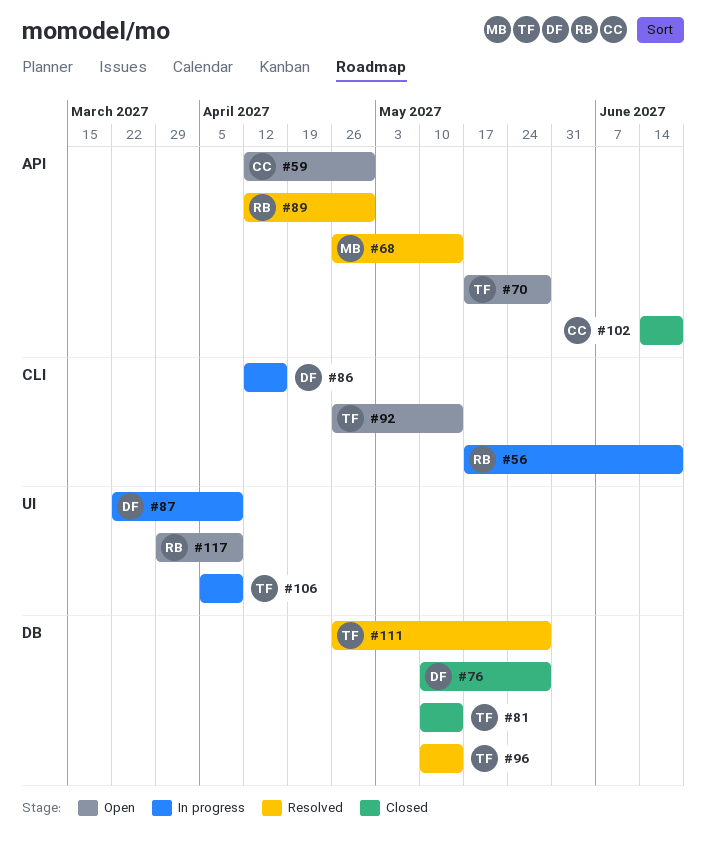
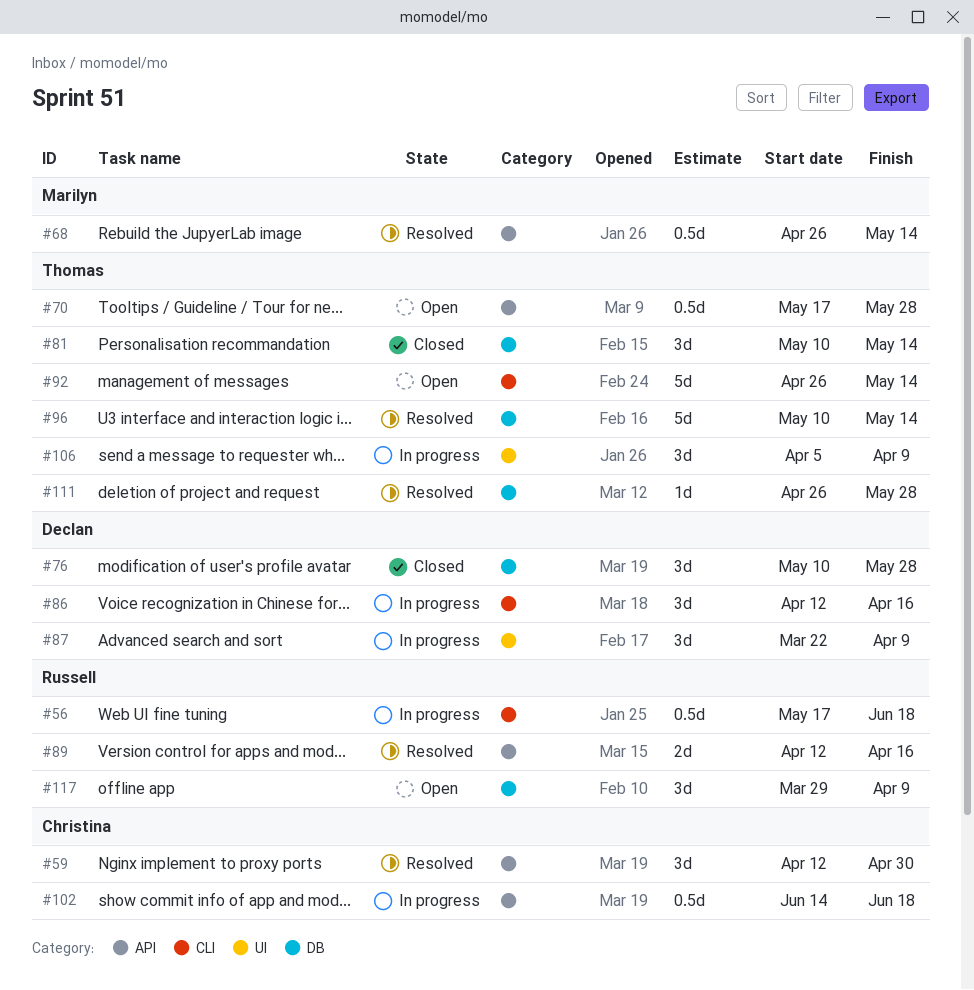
#59, status: Open -> Resolved
#89, due: Apr 30 -> Apr 16
#102, status: Closed -> In progress
#117, label: UI -> DB

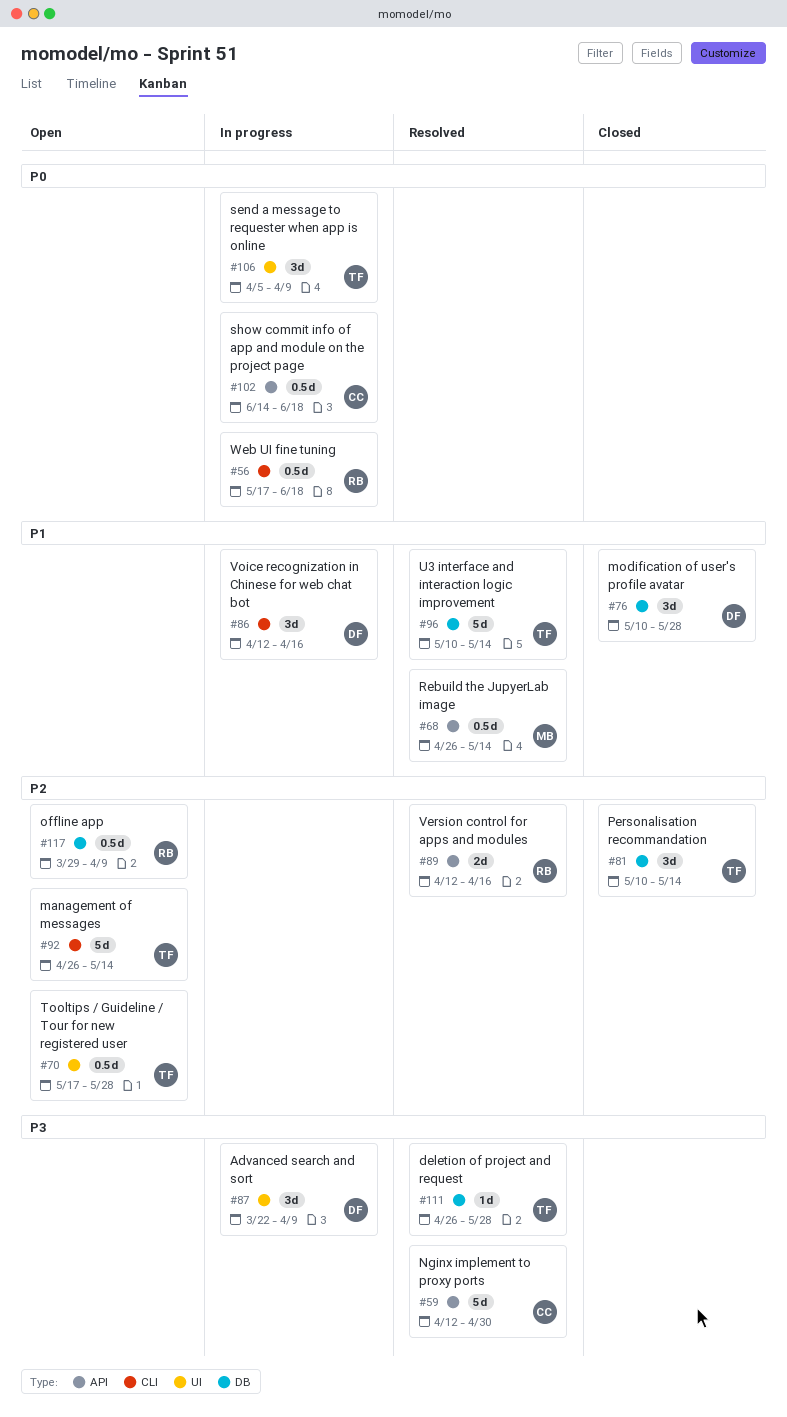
#59, estimate: 3d -> 5d
#70, label: API -> UI
#117, estimate: 3d -> 0.5d

